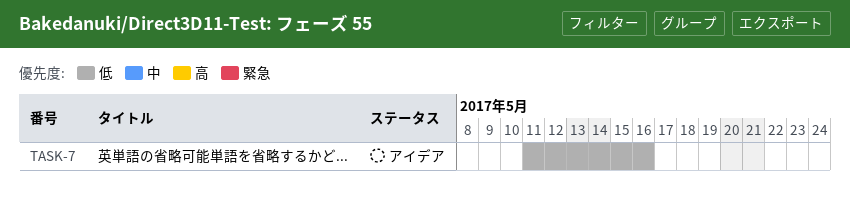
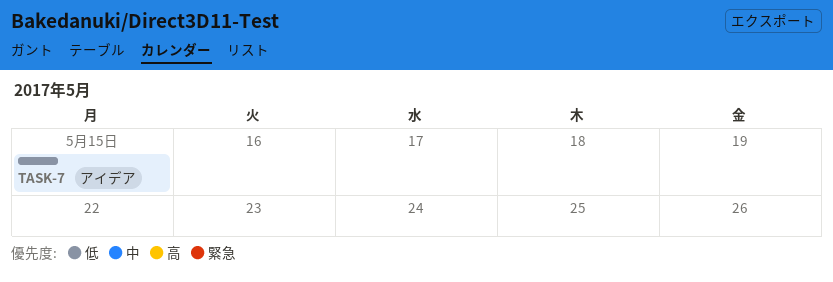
TASK-7, due: May 16 -> May 15

